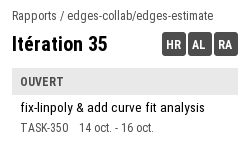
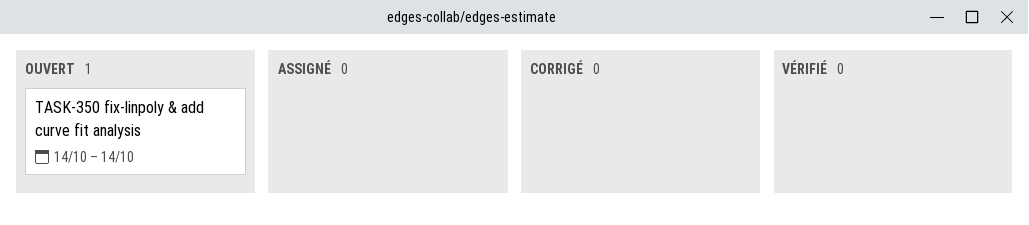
TASK-350, due: Oct 16 -> Oct 14

